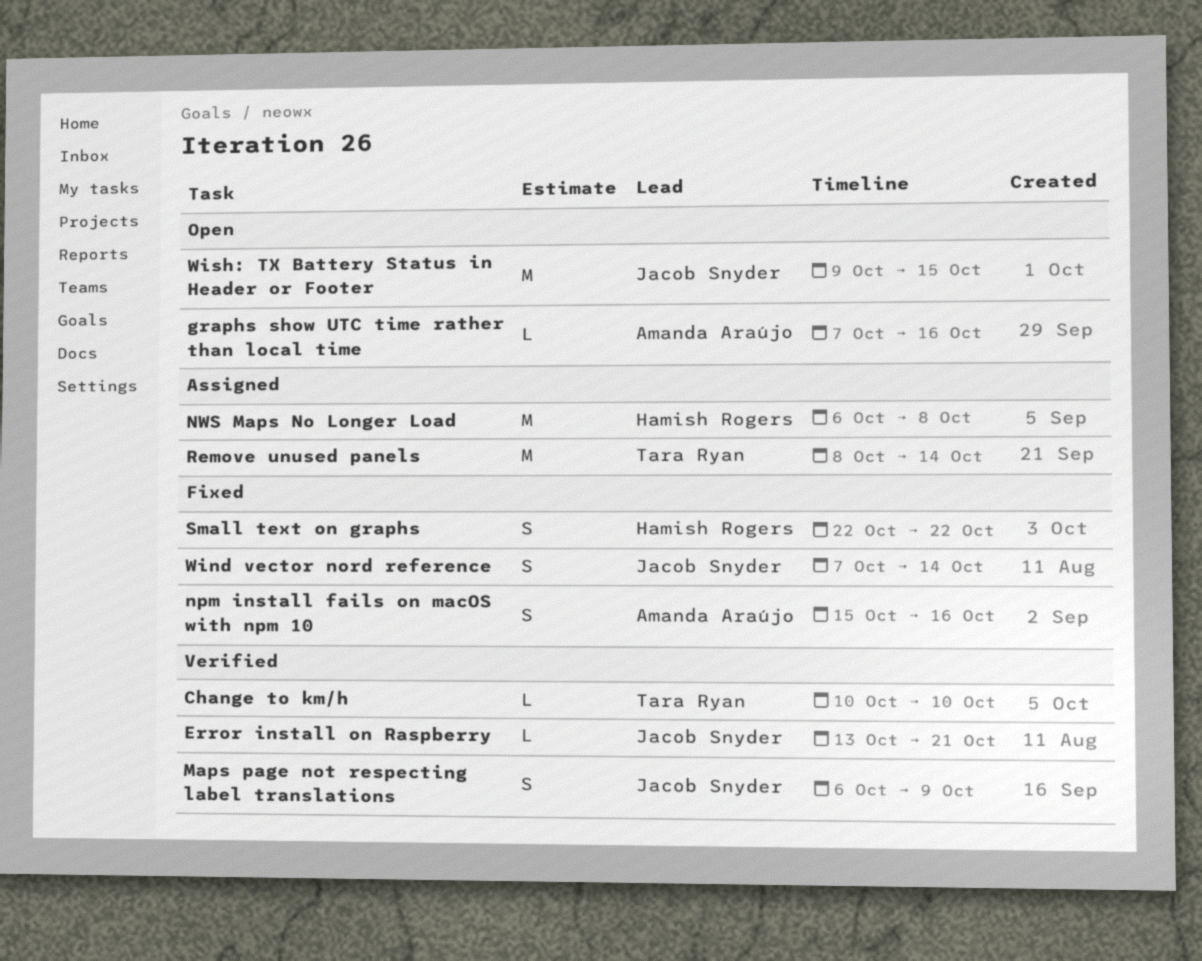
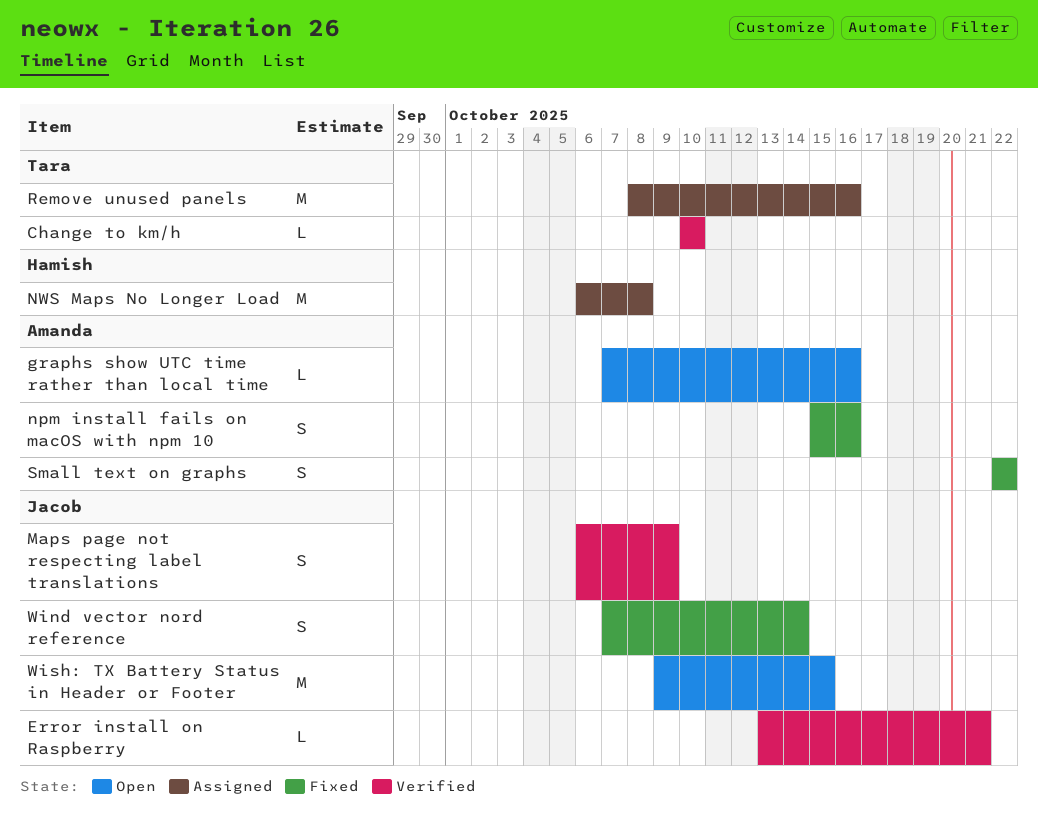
Remove unused panels, due: Oct 14 -> Oct 16
Small text on graphs, owner: Hamish Rogers -> Amanda Araújo

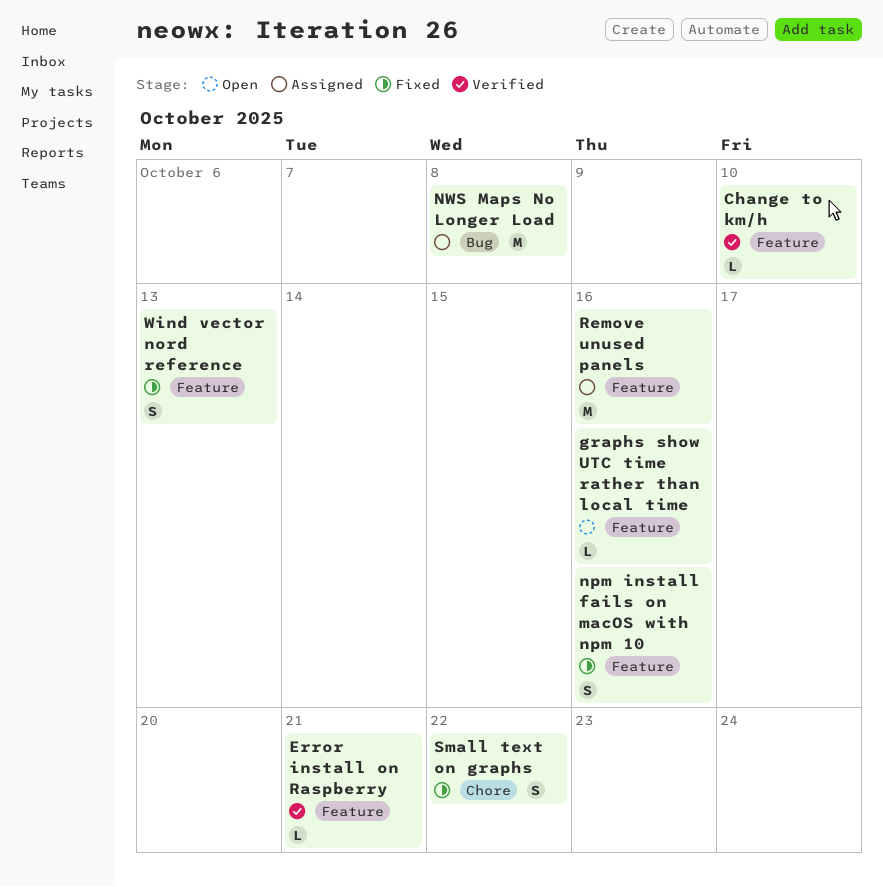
Maps page not respecting label translations: present -> none
Wind vector nord reference, due: Oct 14 -> Oct 13
Wish: TX Battery Status in Header or Footer: present -> none

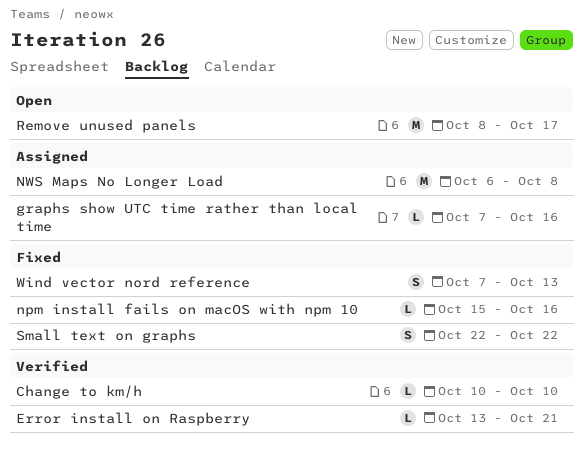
graphs show UTC time rather than local time, status: Open -> Assigned
npm install fails on macOS with npm 10, estimate: S -> L
Remove unused panels, status: Assigned -> Open
Remove unused panels, due: Oct 16 -> Oct 17

